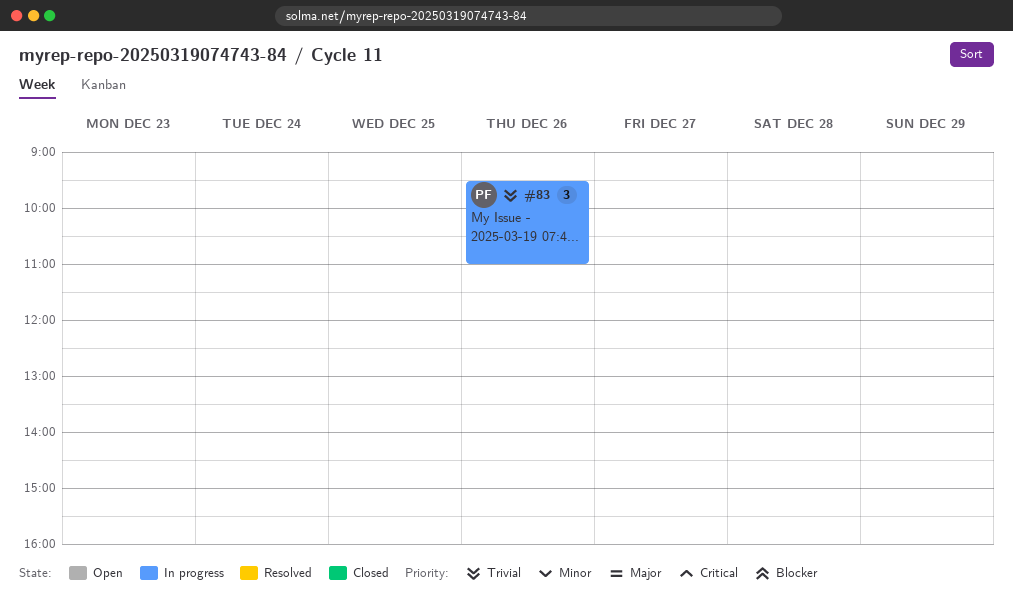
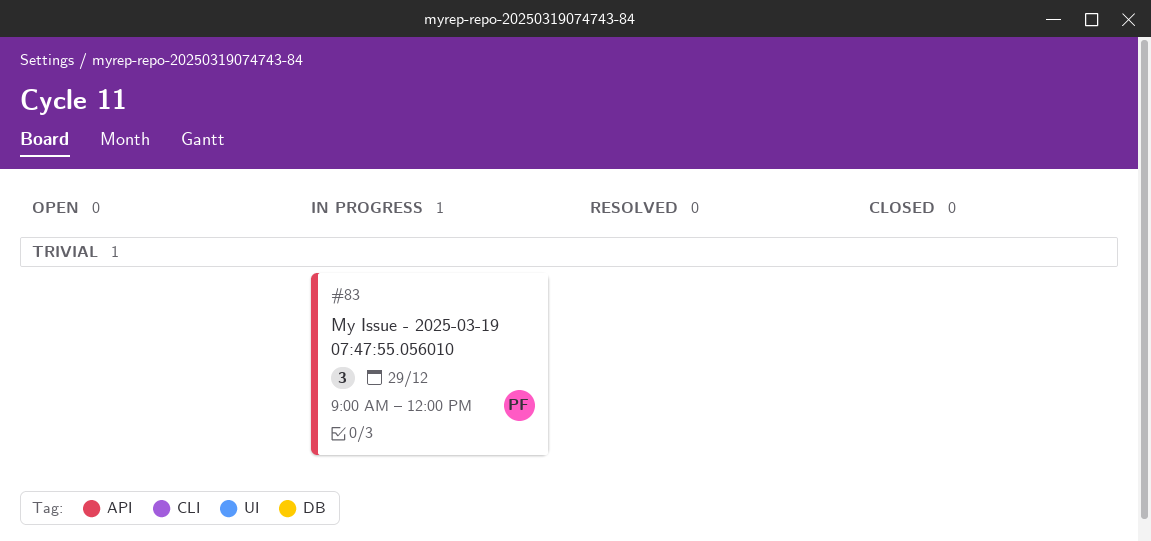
#83, day: Dec 26 -> Dec 29
#83, begins: 09:30 -> 09:00
#83, ends: 11:00 -> 12:00

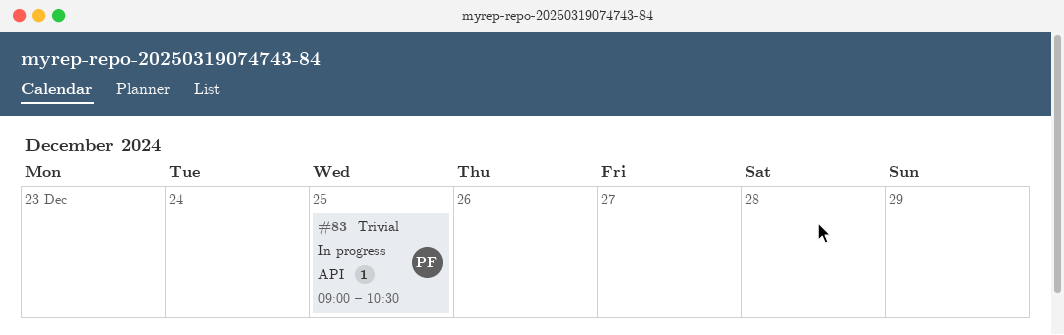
#83, estimate: 3 -> 1
#83, day: Dec 29 -> Dec 25
#83, ends: 12:00 -> 10:30

